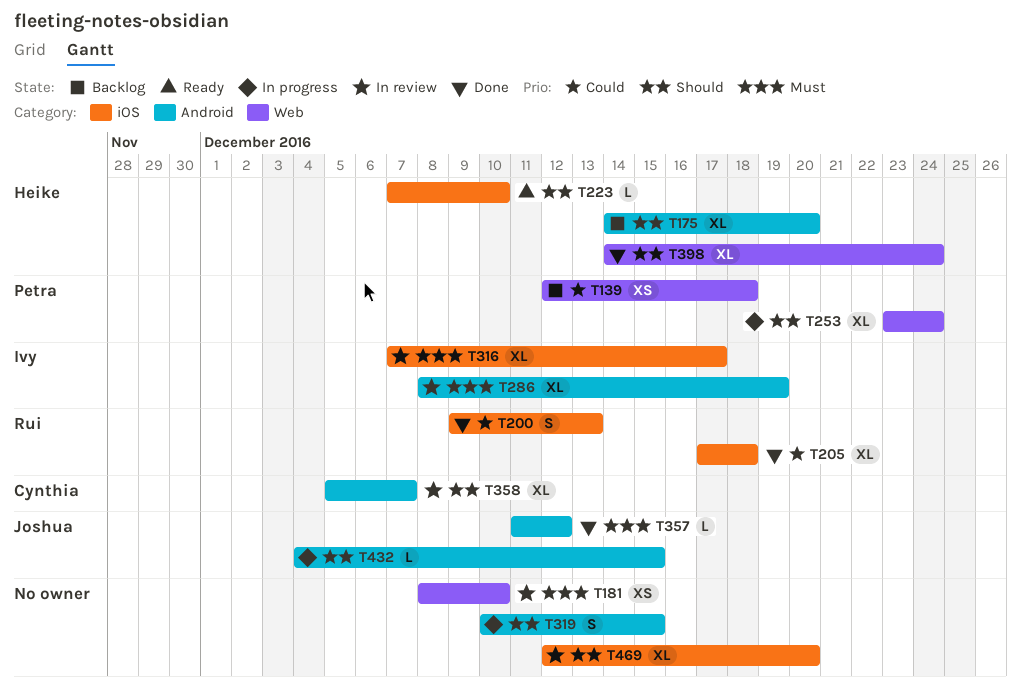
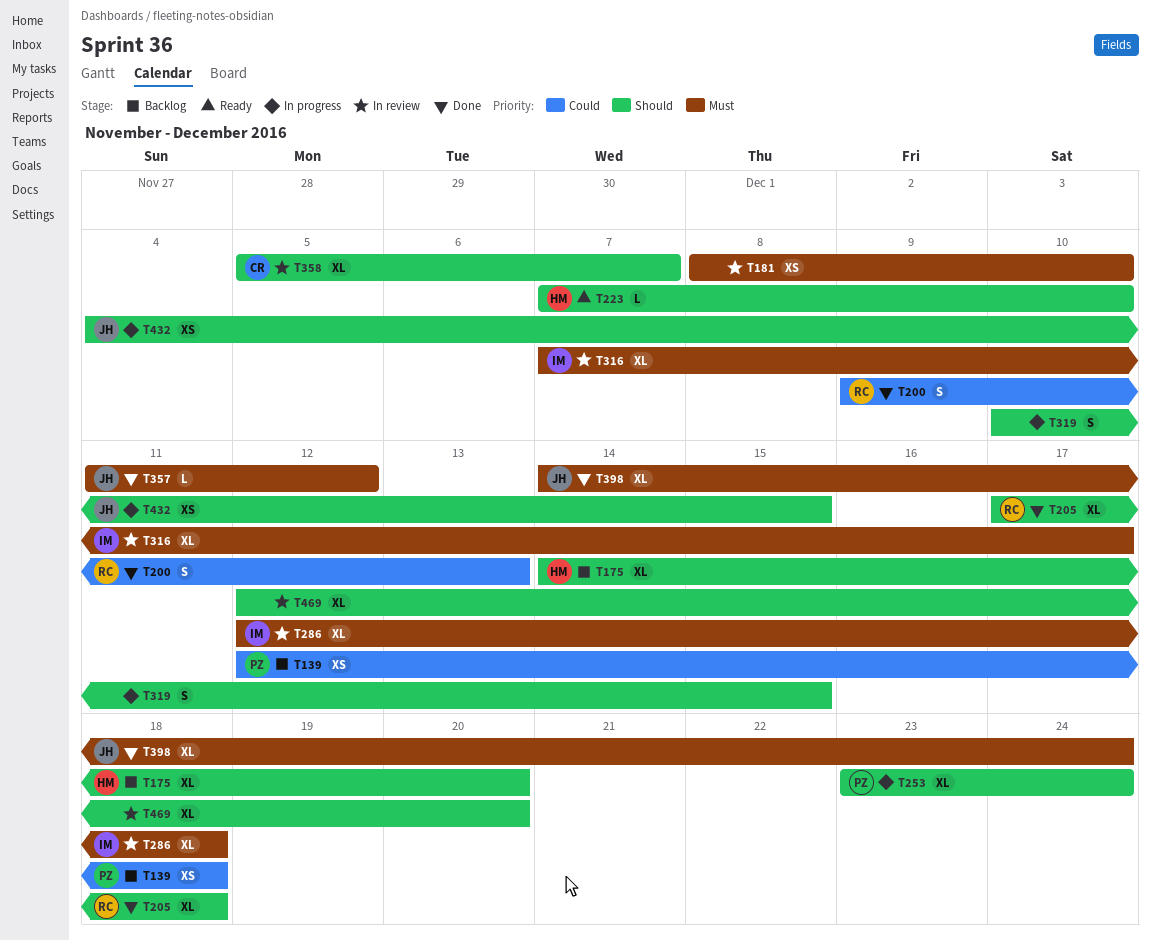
T205, priority: Could -> Should
T286, start: Dec 8 -> Dec 12
T286, due: Dec 19 -> Dec 18
T398, owner: Heike -> Joshua
T398, priority: Should -> Must
T432, estimate: L -> XS

